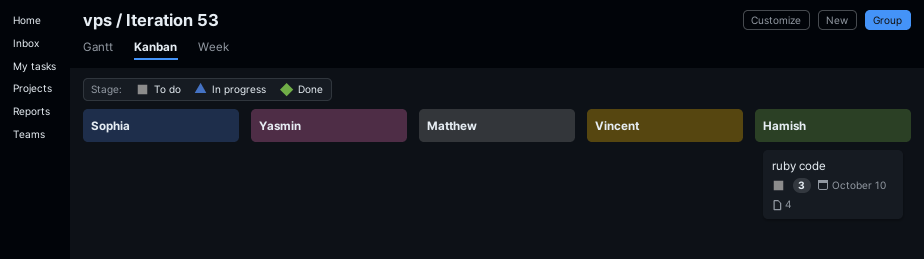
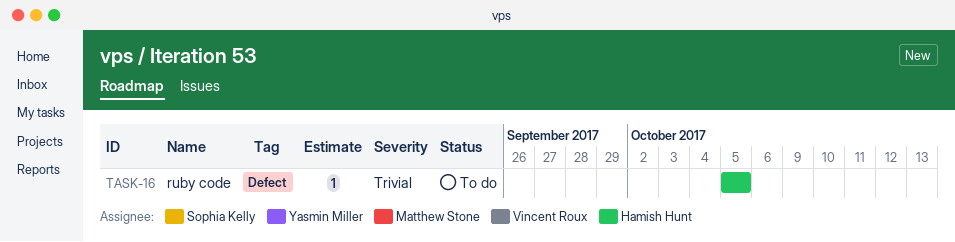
ruby code, estimate: 3 -> 1
ruby code, due: Oct 10 -> Oct 5

